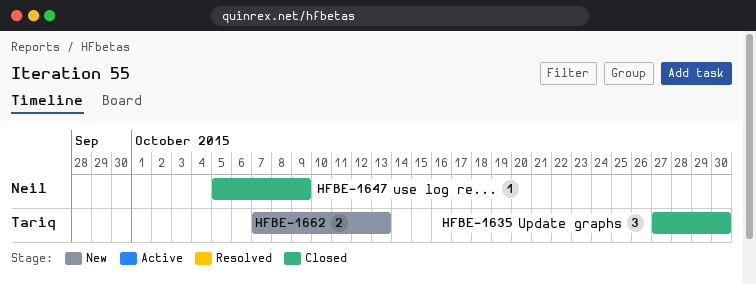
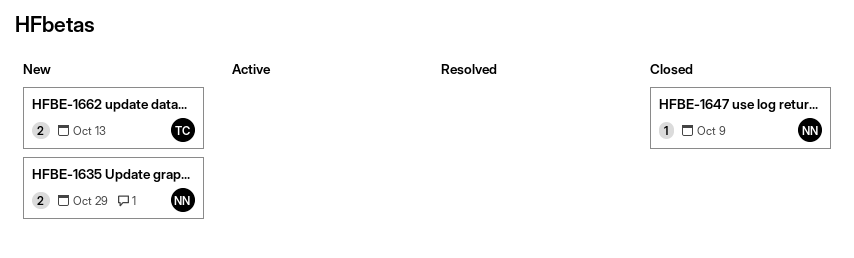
HFBE-1635, status: Closed -> New
HFBE-1635, owner: Tariq -> Neil
HFBE-1635, estimate: 3 -> 2
HFBE-1635, due: Oct 30 -> Oct 29

